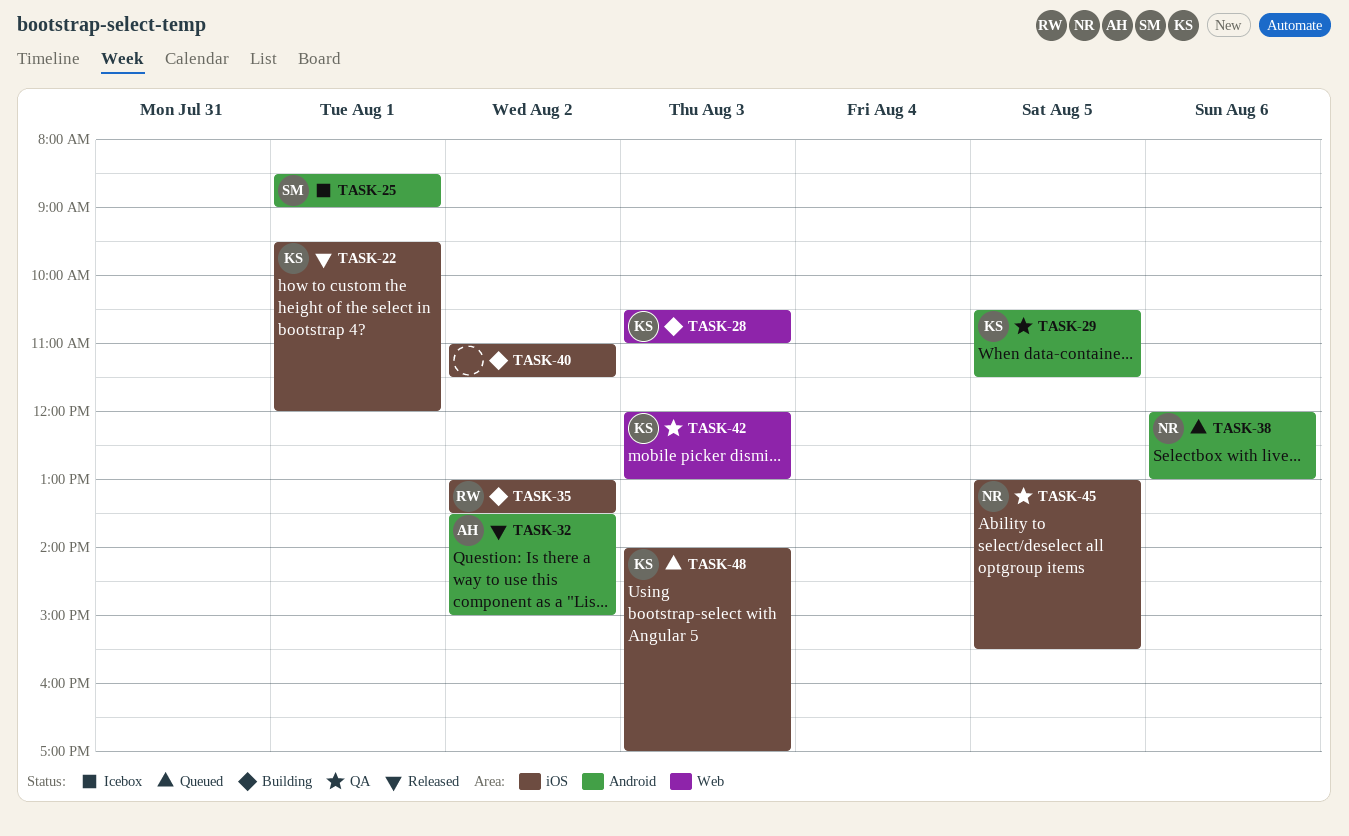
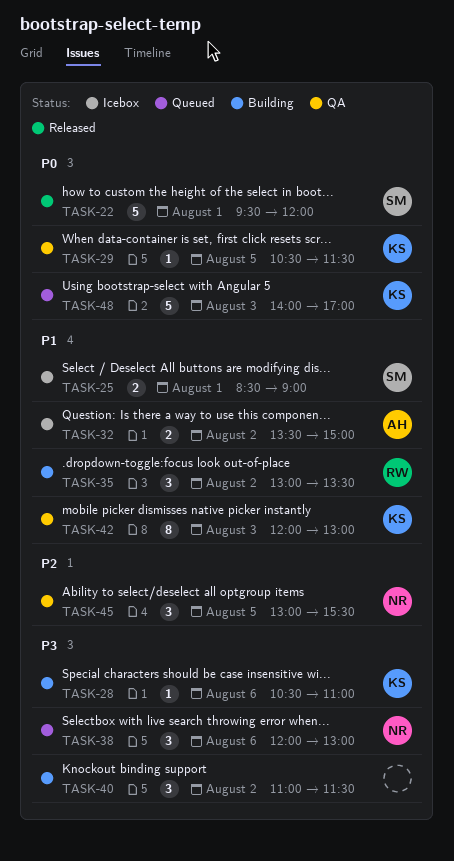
TASK-22, owner: KS -> SM
TASK-28, day: Aug 3 -> Aug 6
TASK-32, status: Released -> Icebox

